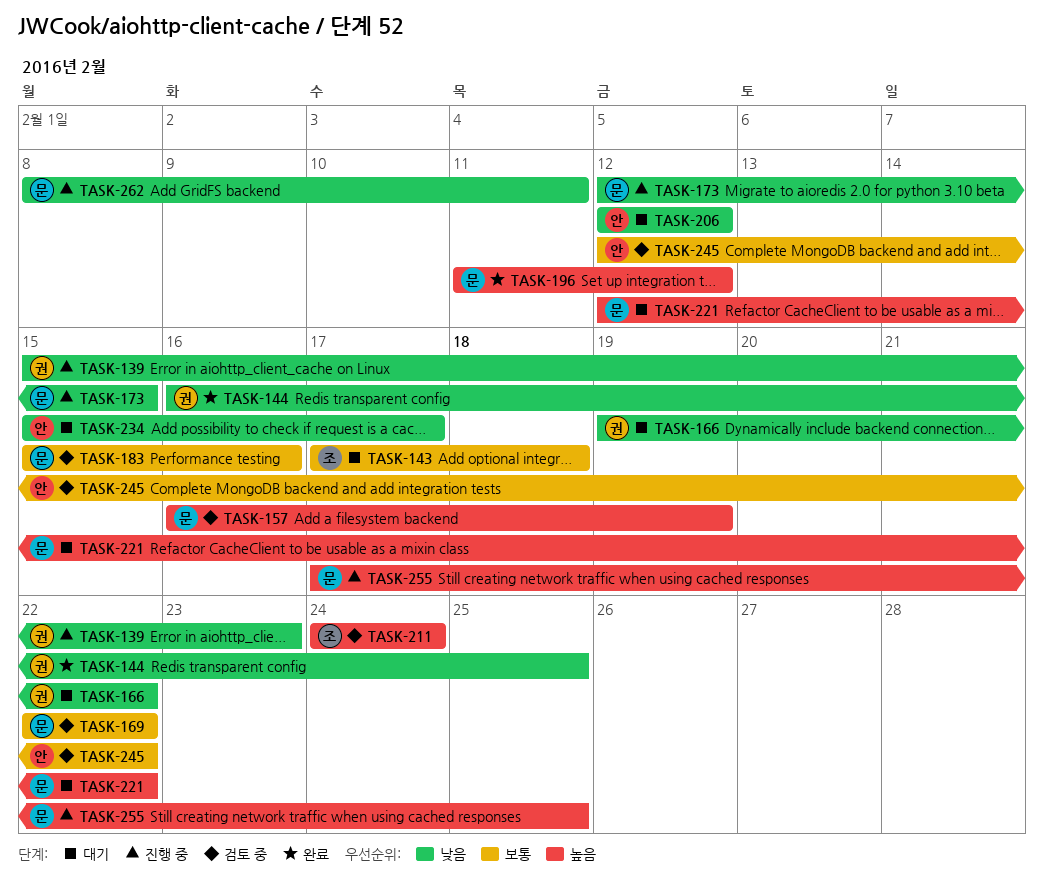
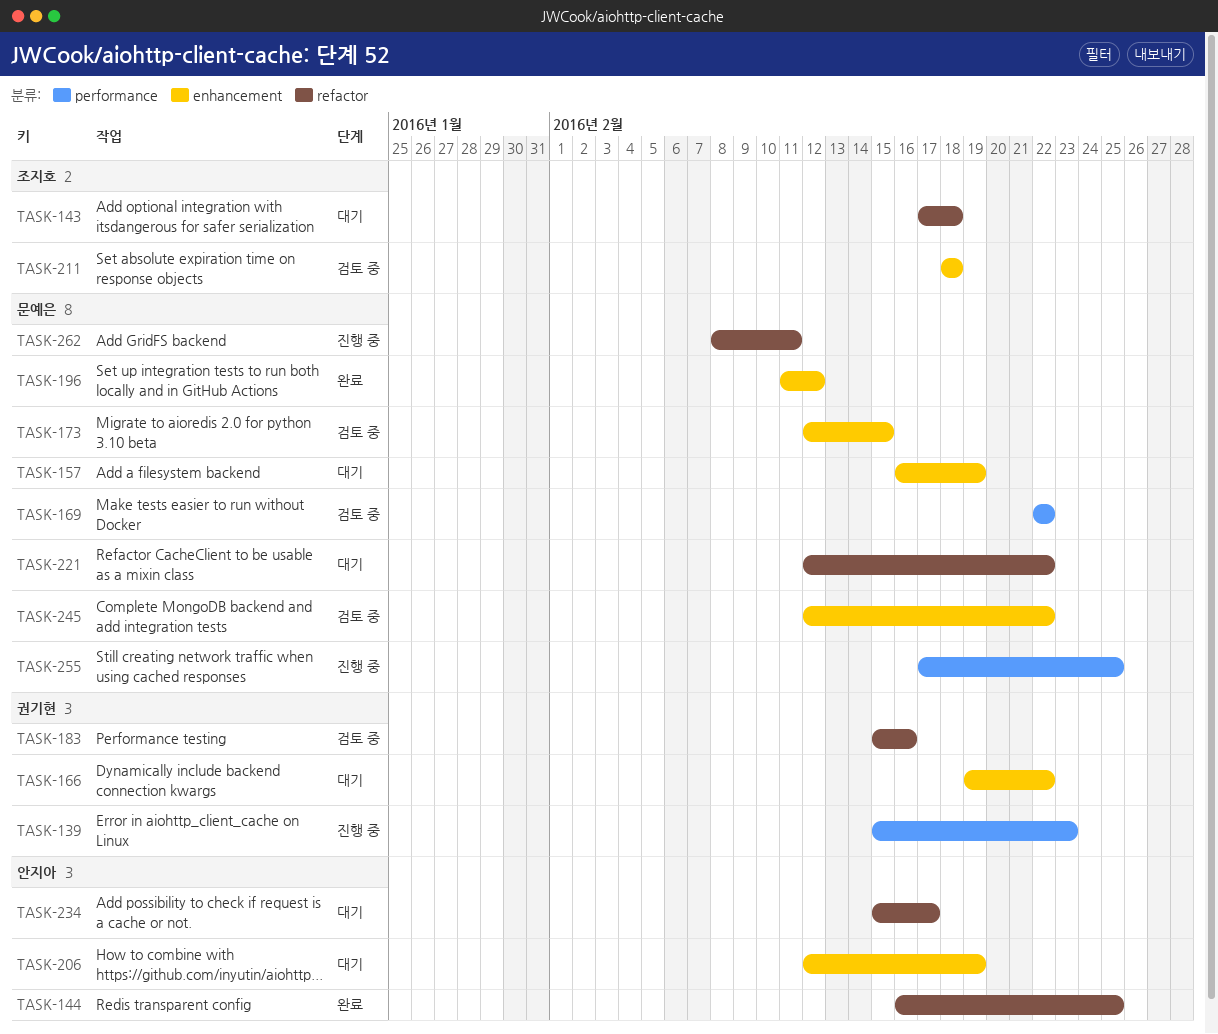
TASK-144, owner: 권기현 -> 안지아
TASK-157, status: 검토 중 -> 대기
TASK-173, status: 진행 중 -> 검토 중
TASK-183, owner: 문예은 -> 권기현
TASK-206, due: Feb 12 -> Feb 19
TASK-211, start: Feb 24 -> Feb 18
TASK-211, due: Feb 24 -> Feb 18
TASK-245, owner: 안지아 -> 문예은

